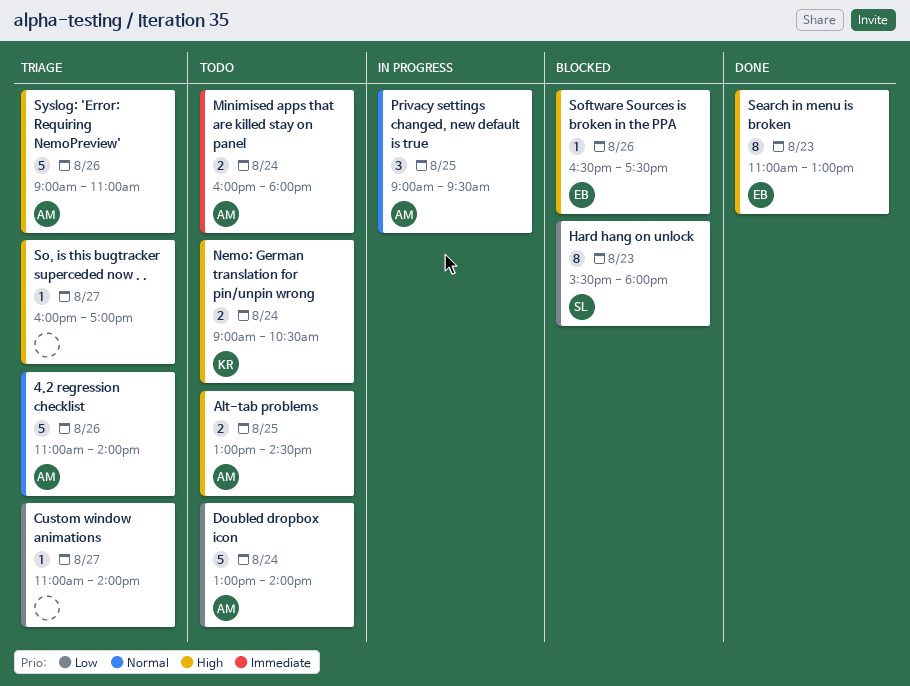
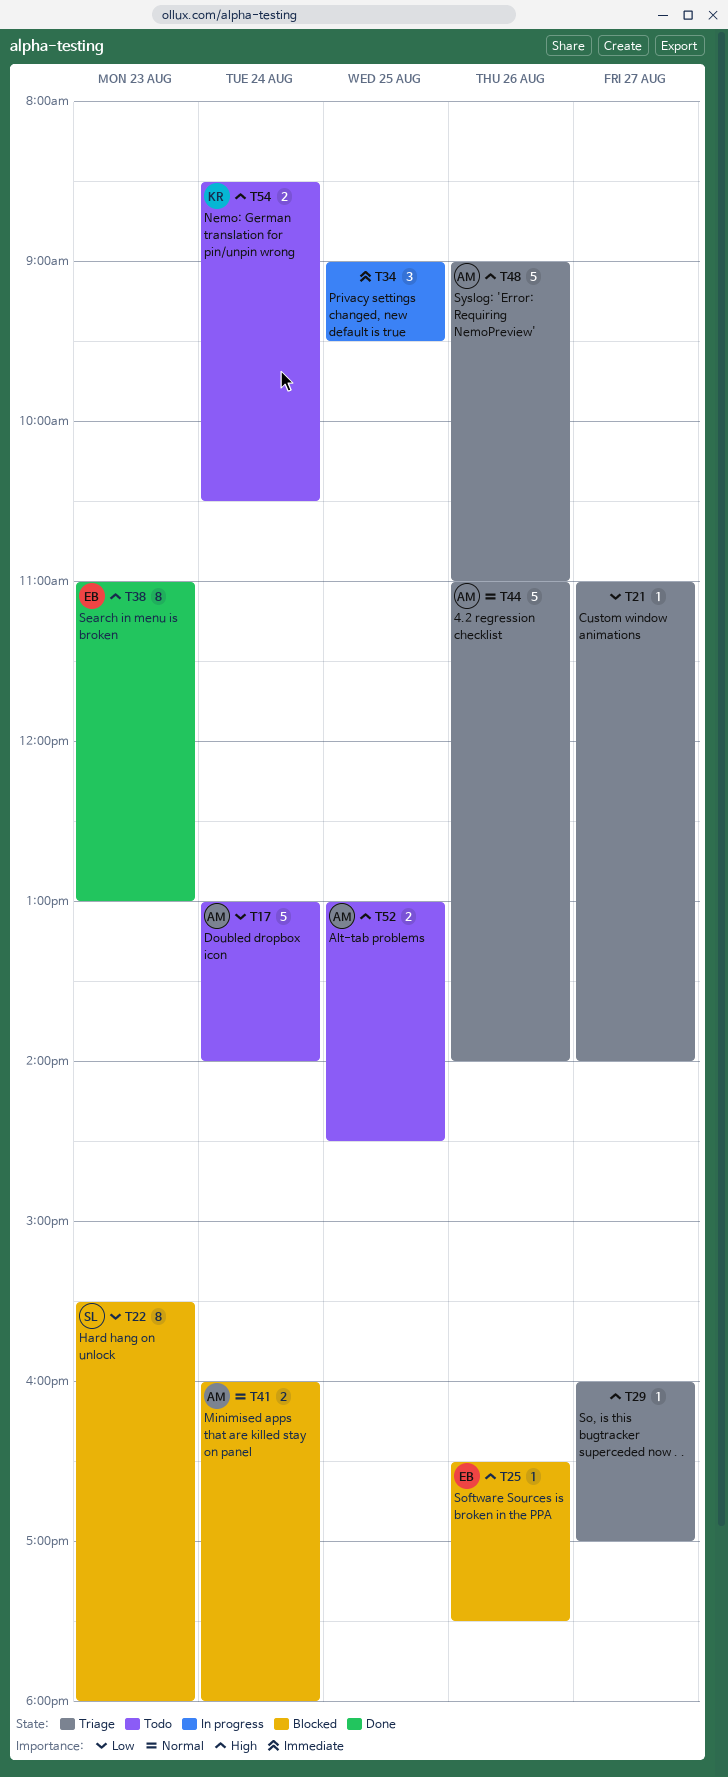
Minimised apps that are killed stay on panel, status: Todo -> Blocked
Minimised apps that are killed stay on panel, priority: Immediate -> Normal
Nemo: German translation for pin/unpin wrong, begins: 09:00 -> 08:30
Privacy settings changed, new default is true, owner: AM -> none
Privacy settings changed, new default is true, priority: Normal -> Immediate

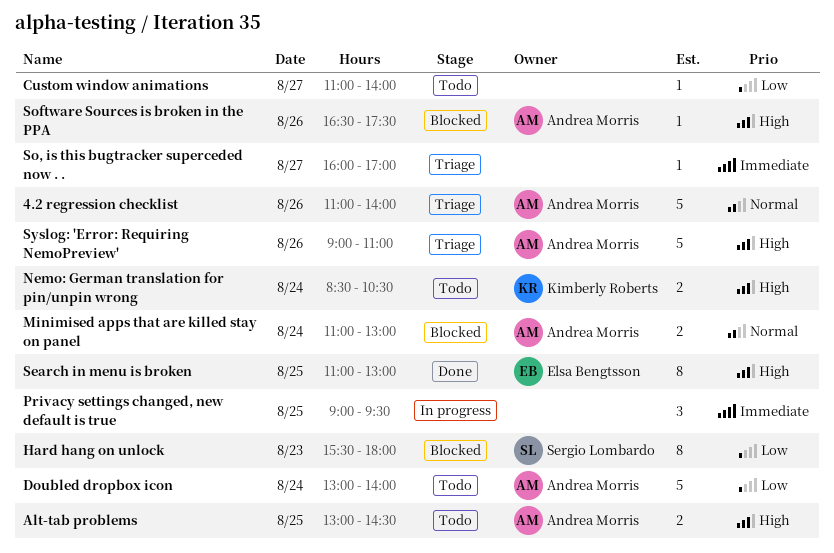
Custom window animations, status: Triage -> Todo
Minimised apps that are killed stay on panel, begins: 16:00 -> 11:00
Minimised apps that are killed stay on panel, ends: 18:00 -> 13:00
Search in menu is broken, day: Aug 23 -> Aug 25
So, is this bugtracker superceded now . ., priority: High -> Immediate
Software Sources is broken in the PPA, owner: Elsa Bengtsson -> Andrea Morris

